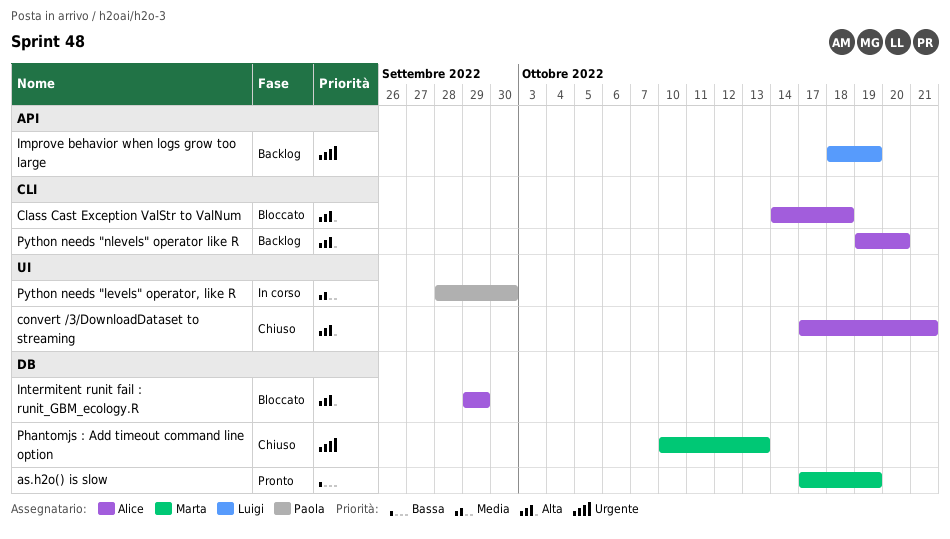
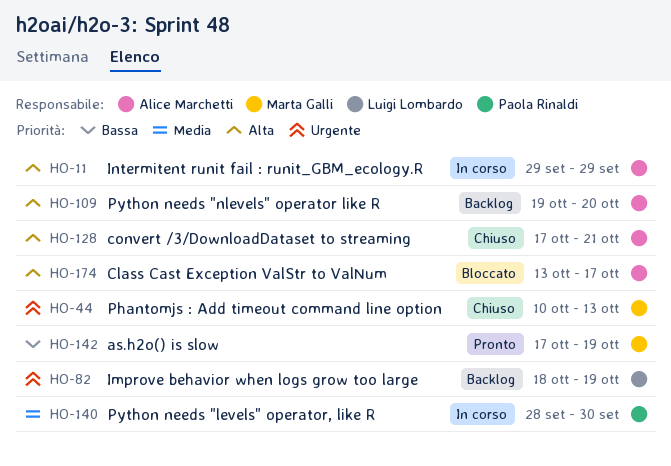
Class Cast Exception ValStr to ValNum, start: Oct 14 -> Oct 13
Class Cast Exception ValStr to ValNum, due: Oct 18 -> Oct 17
Intermitent runit fail : runit_GBM_ecology.R, status: Bloccato -> In corso

